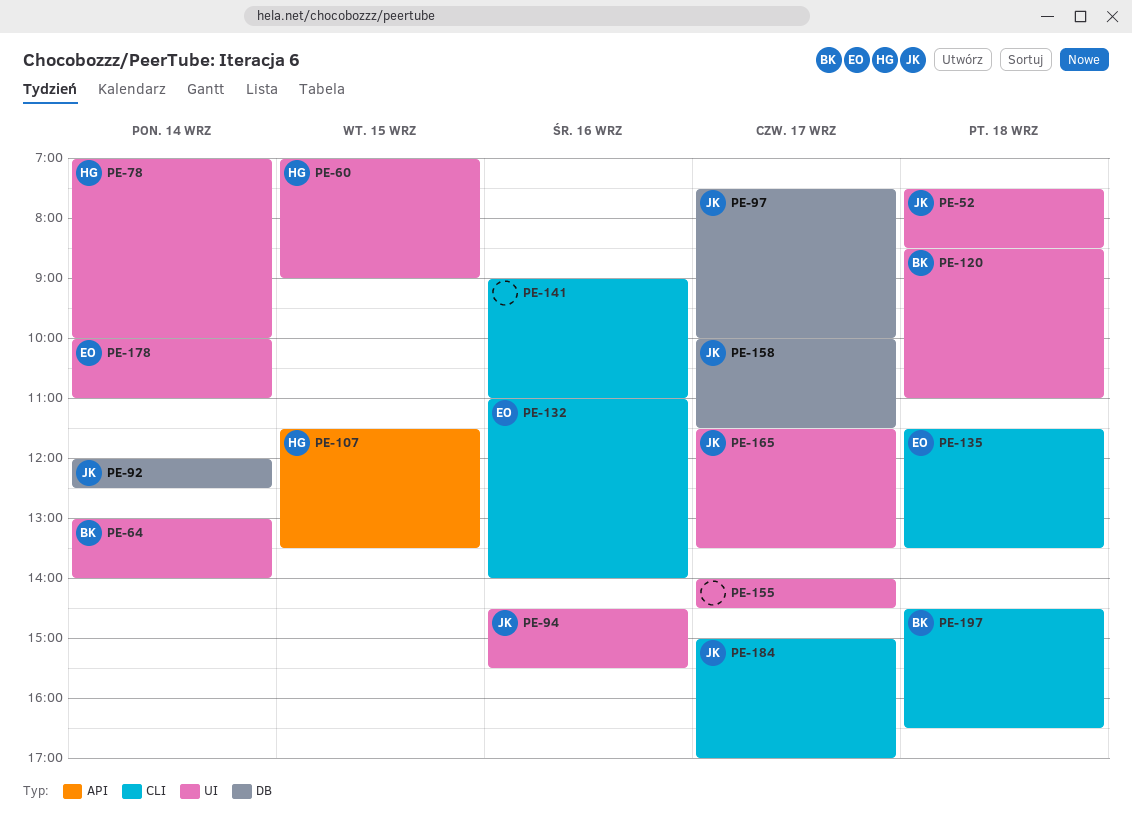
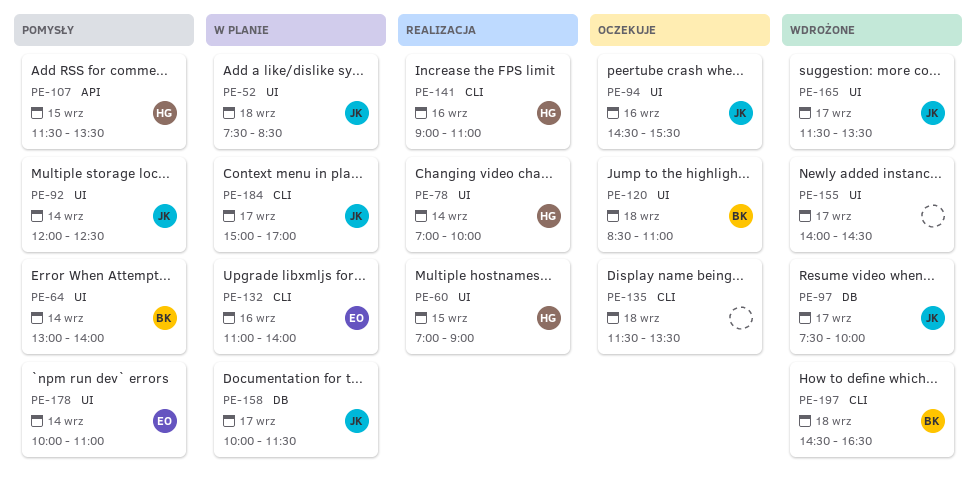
PE-92, label: DB -> UI
PE-135, owner: EO -> none
PE-141, owner: none -> HG

